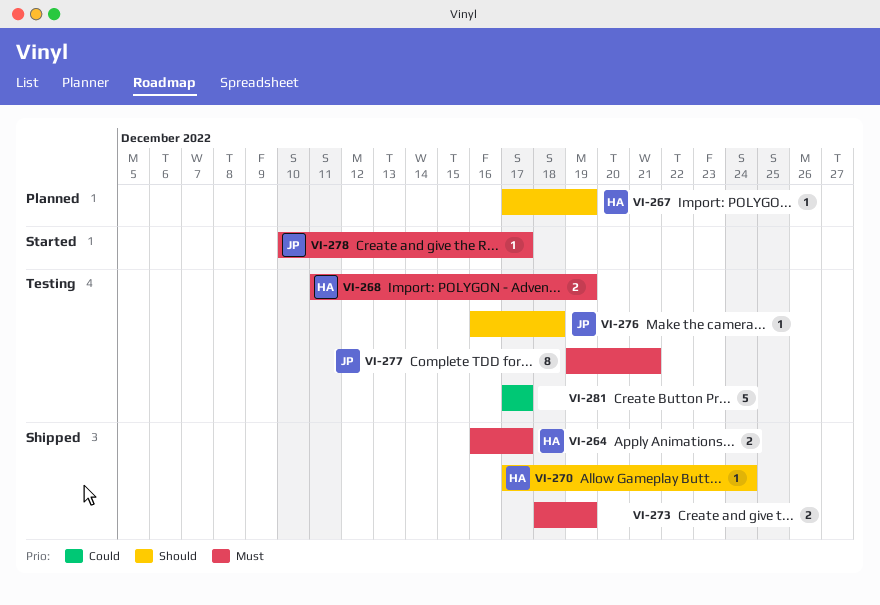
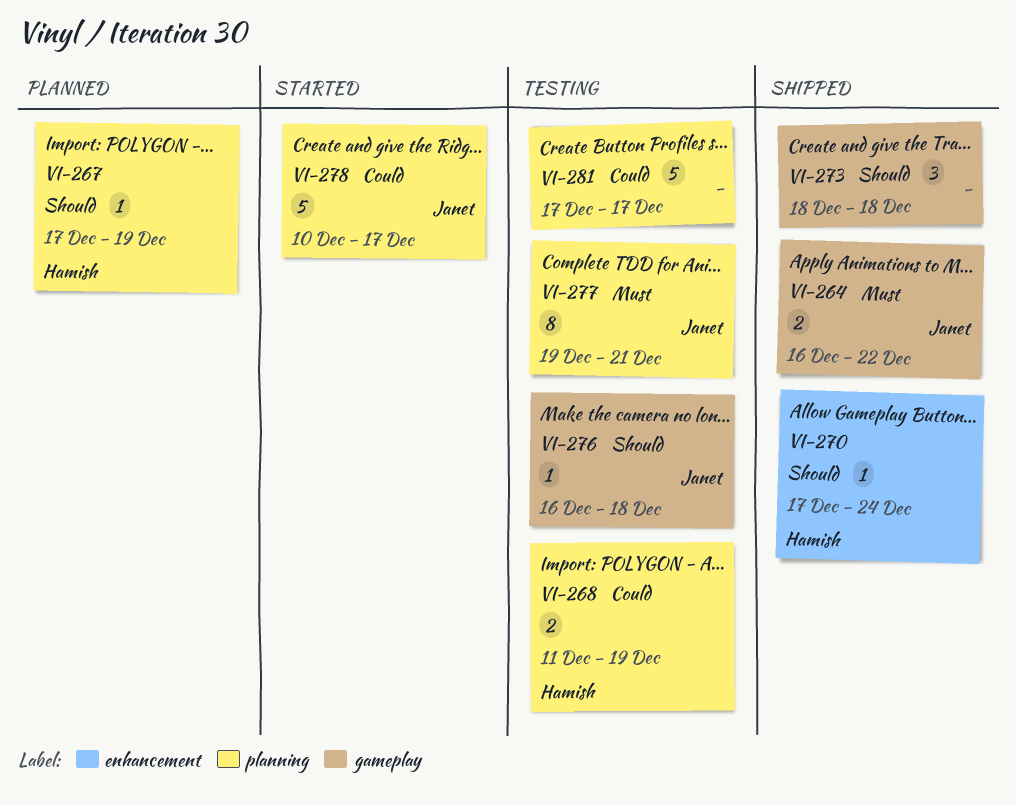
VI-264, owner: Hamish -> Janet
VI-264, due: Dec 17 -> Dec 22
VI-268, priority: Must -> Could
VI-273, priority: Must -> Should
VI-273, estimate: 2 -> 3
VI-273, due: Dec 19 -> Dec 18
VI-278, priority: Must -> Could
VI-278, estimate: 1 -> 5

